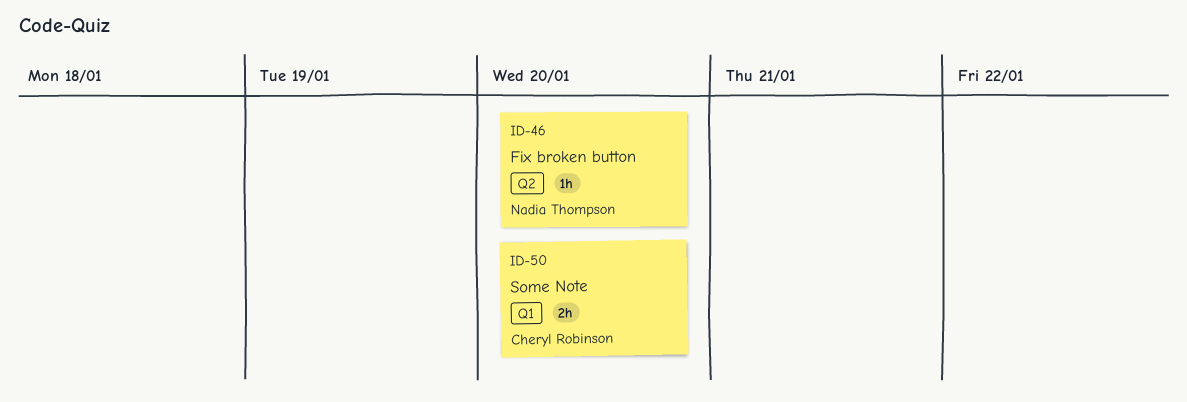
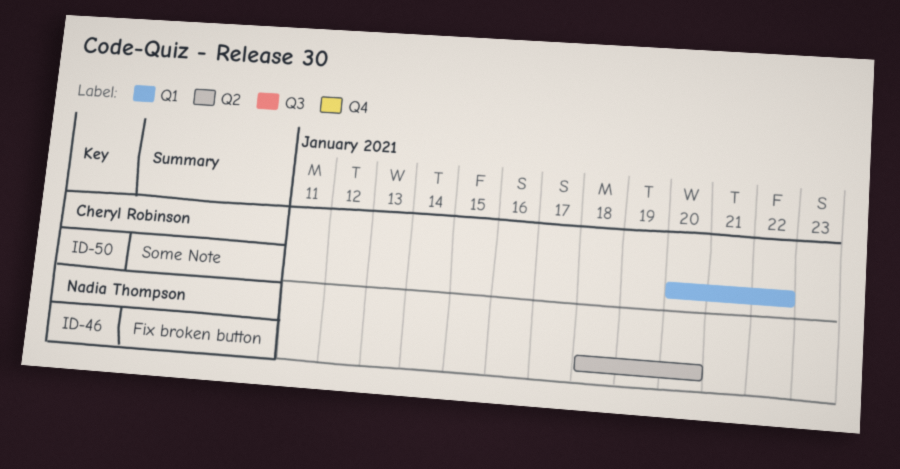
ID-50, due: Jan 20 -> Jan 22

